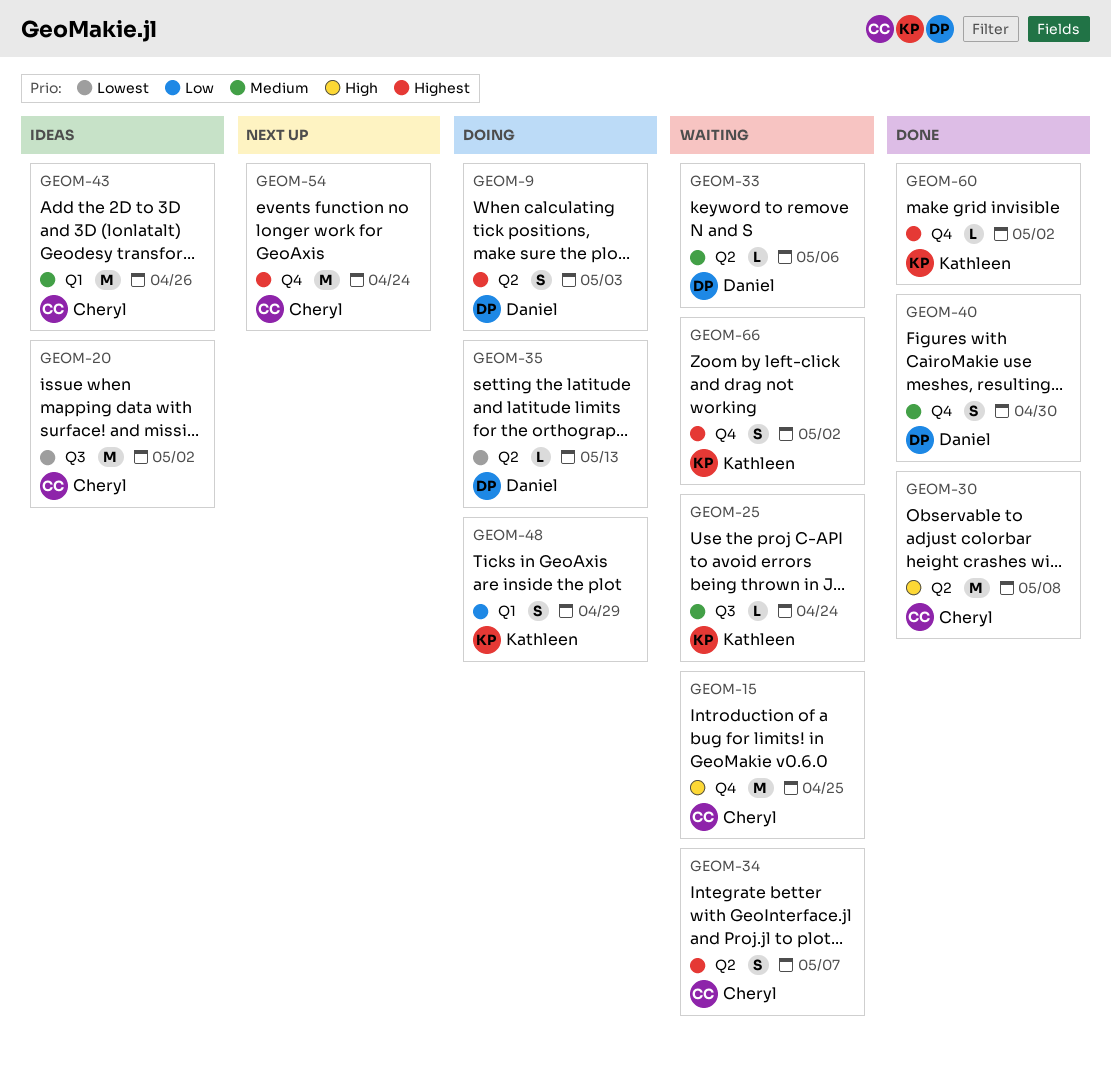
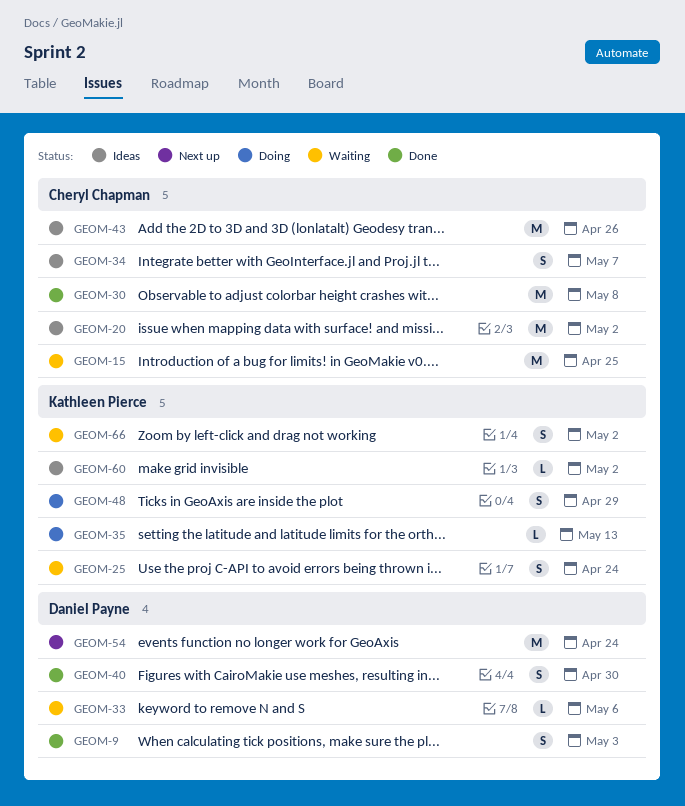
GEOM-9, status: Doing -> Done
GEOM-25, estimate: L -> S
GEOM-34, status: Waiting -> Ideas
GEOM-35, owner: Daniel Payne -> Kathleen Pierce
GEOM-54, owner: Cheryl Chapman -> Daniel Payne
GEOM-60, status: Done -> Ideas

